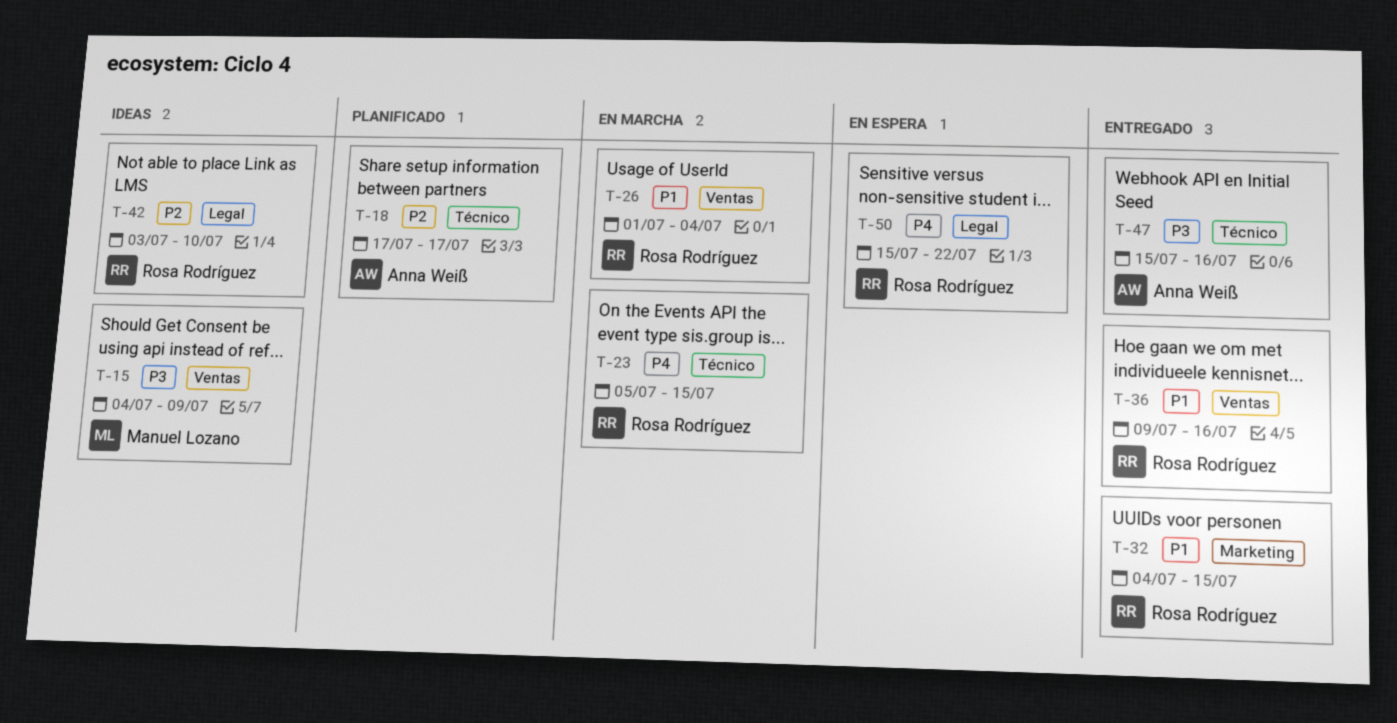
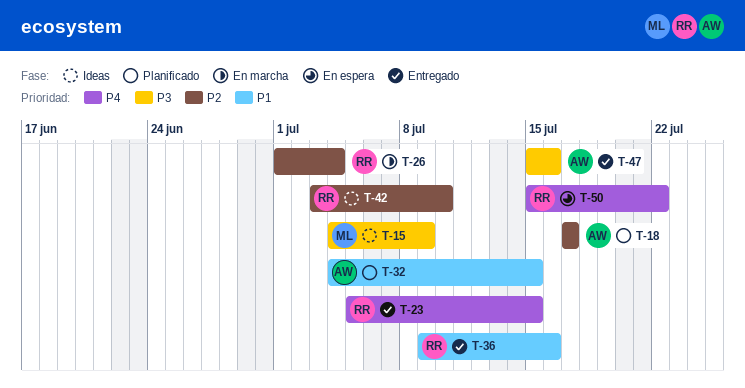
T-23, status: En marcha -> Entregado
T-26, priority: P1 -> P2
T-32, status: Entregado -> Planificado
T-32, owner: Rosa Rodríguez -> Anna Weiß

